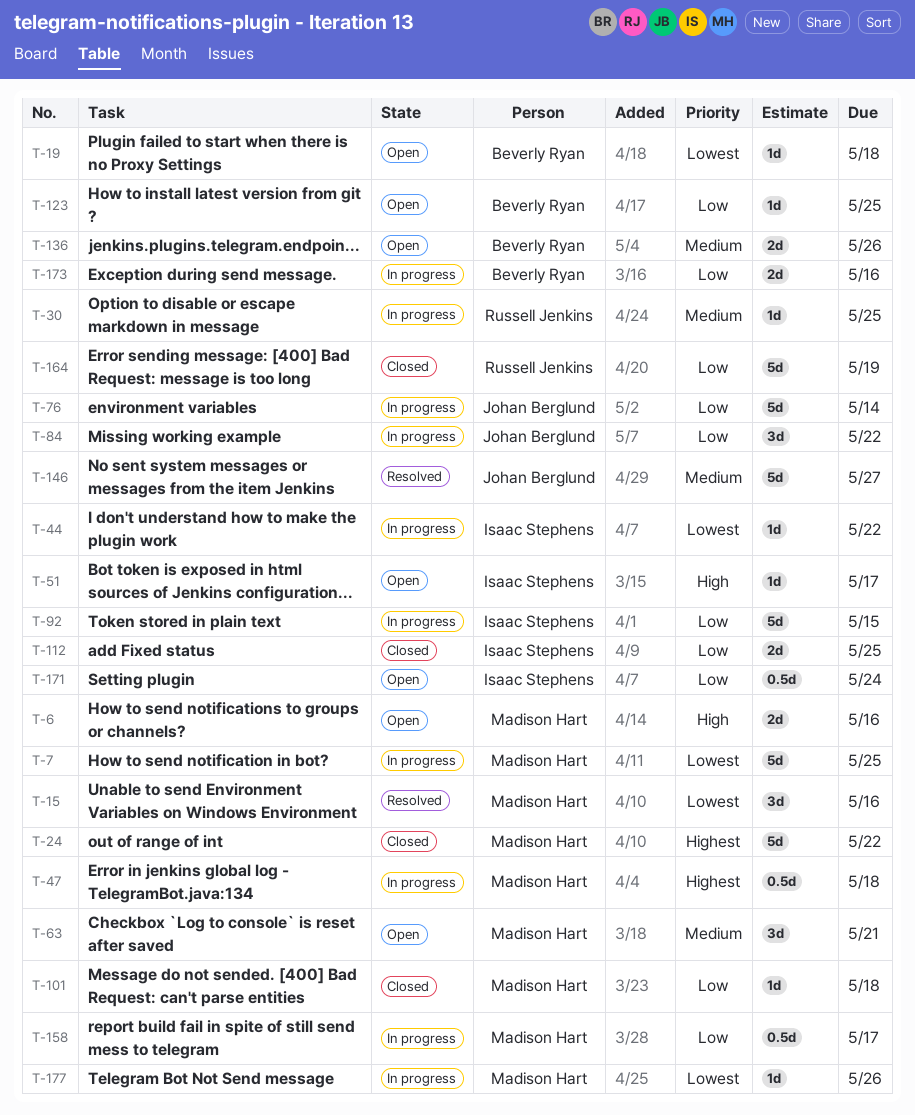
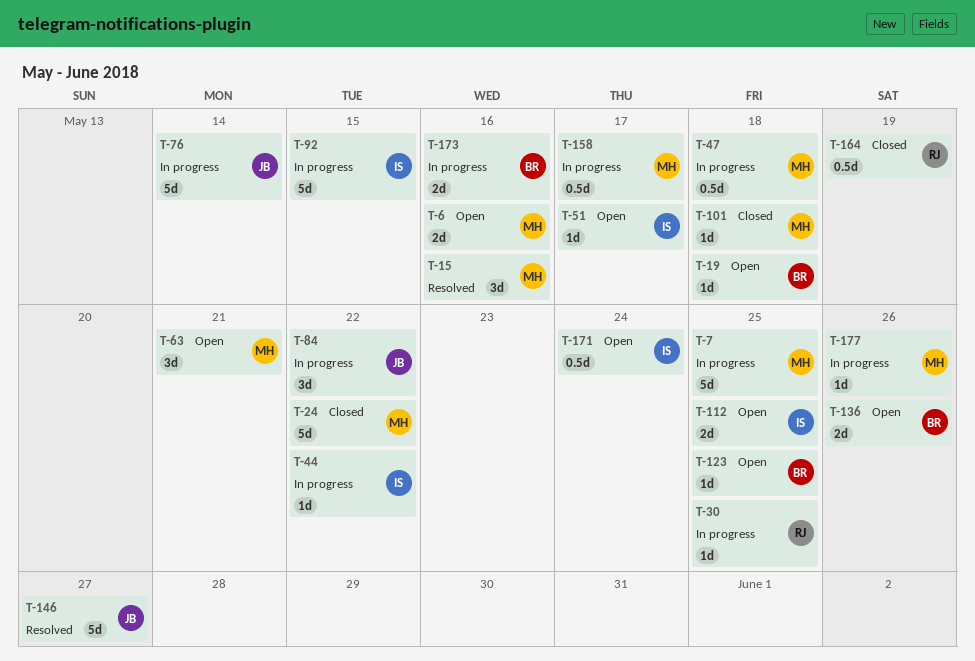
T-112, status: Closed -> Open
T-164, estimate: 5d -> 0.5d

